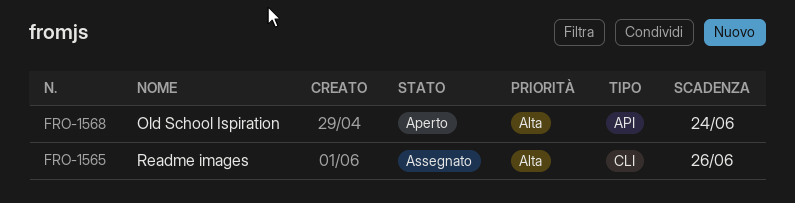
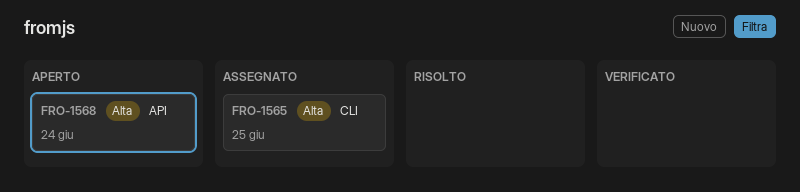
FRO-1565, due: Jun 26 -> Jun 25

